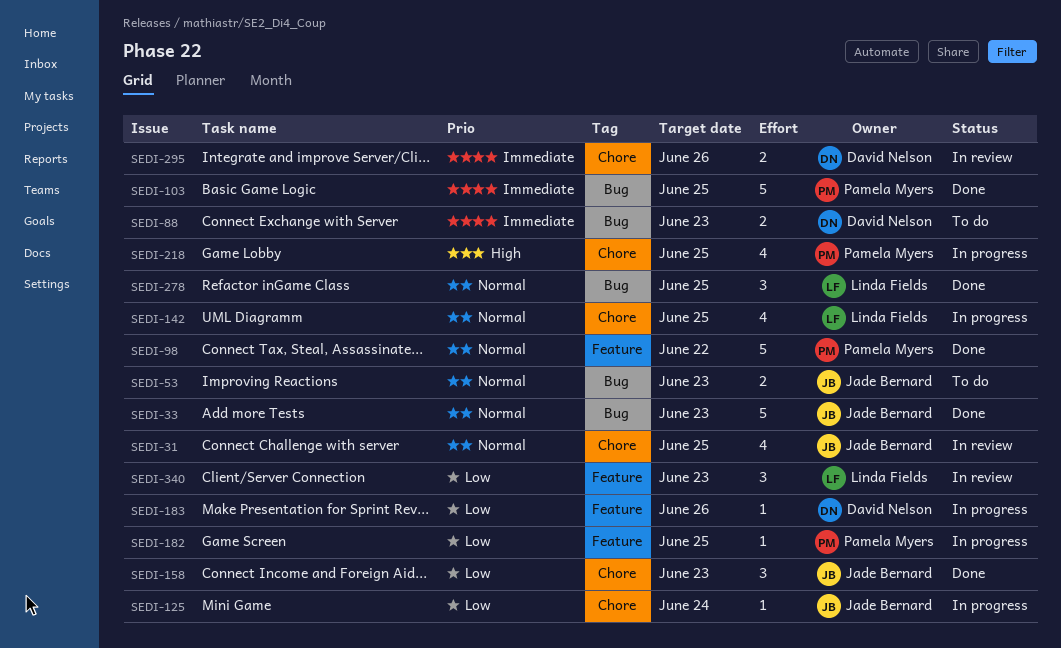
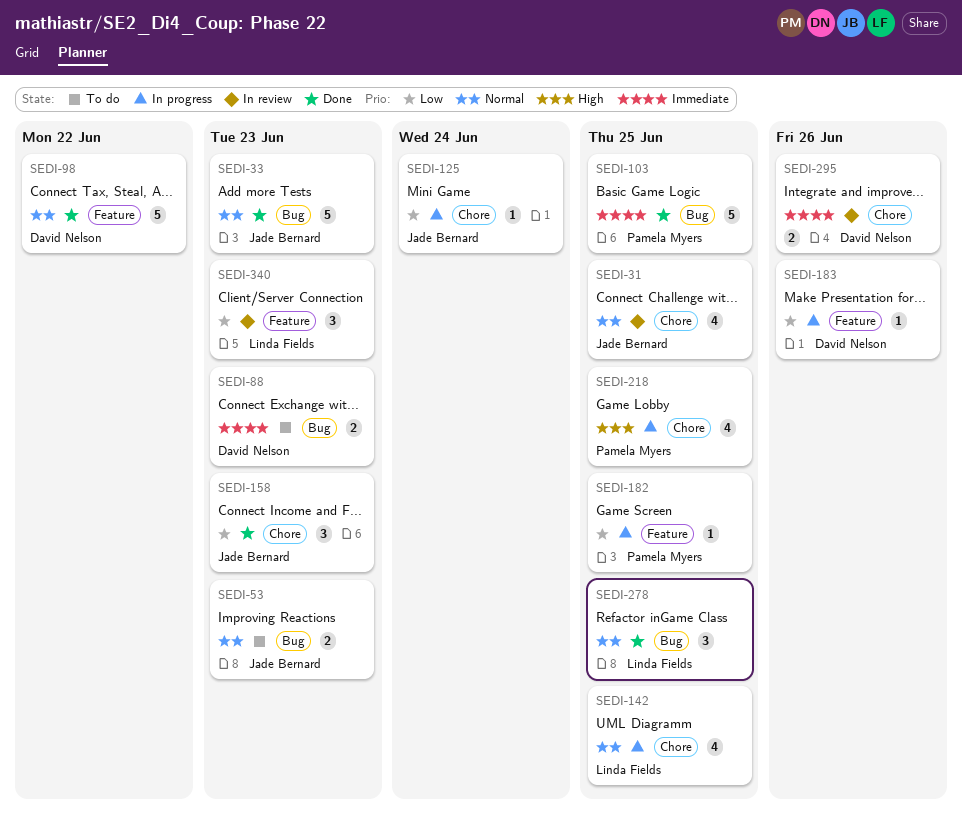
SEDI-98, owner: Pamela Myers -> David Nelson

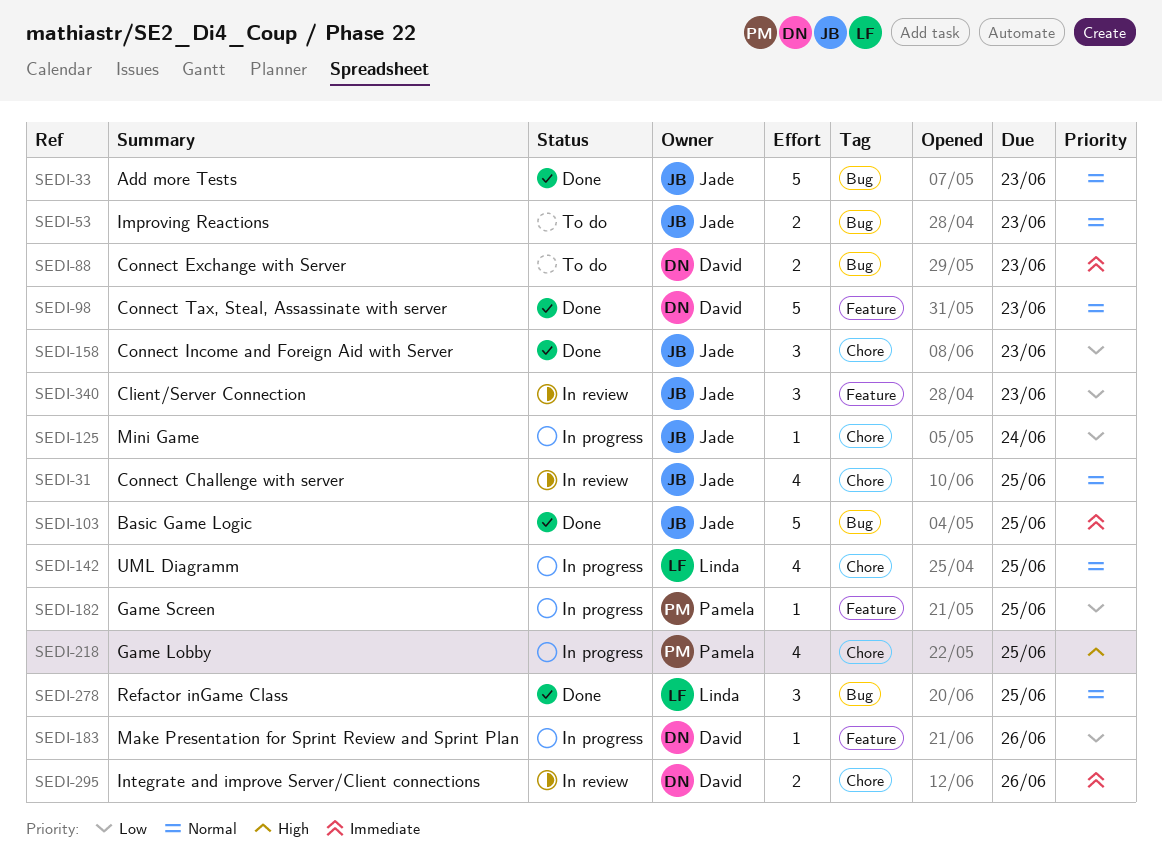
SEDI-98, due: Jun 22 -> Jun 23
SEDI-103, owner: Pamela Myers -> Jade Bernard
SEDI-340, owner: Linda Fields -> Jade Bernard

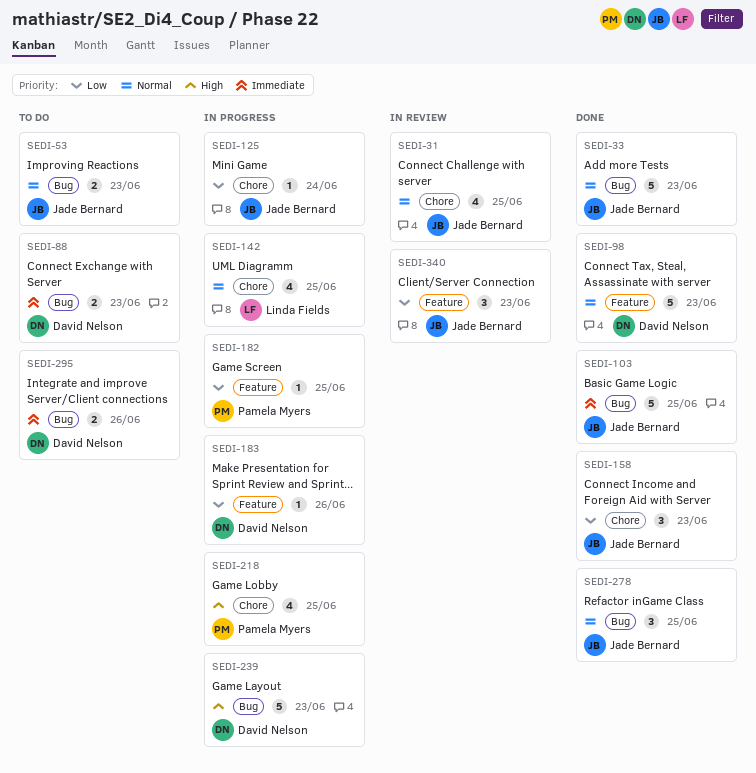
SEDI-239: none -> present
SEDI-278, owner: Linda Fields -> Jade Bernard
SEDI-295, status: In review -> To do
SEDI-295, label: Chore -> Bug

